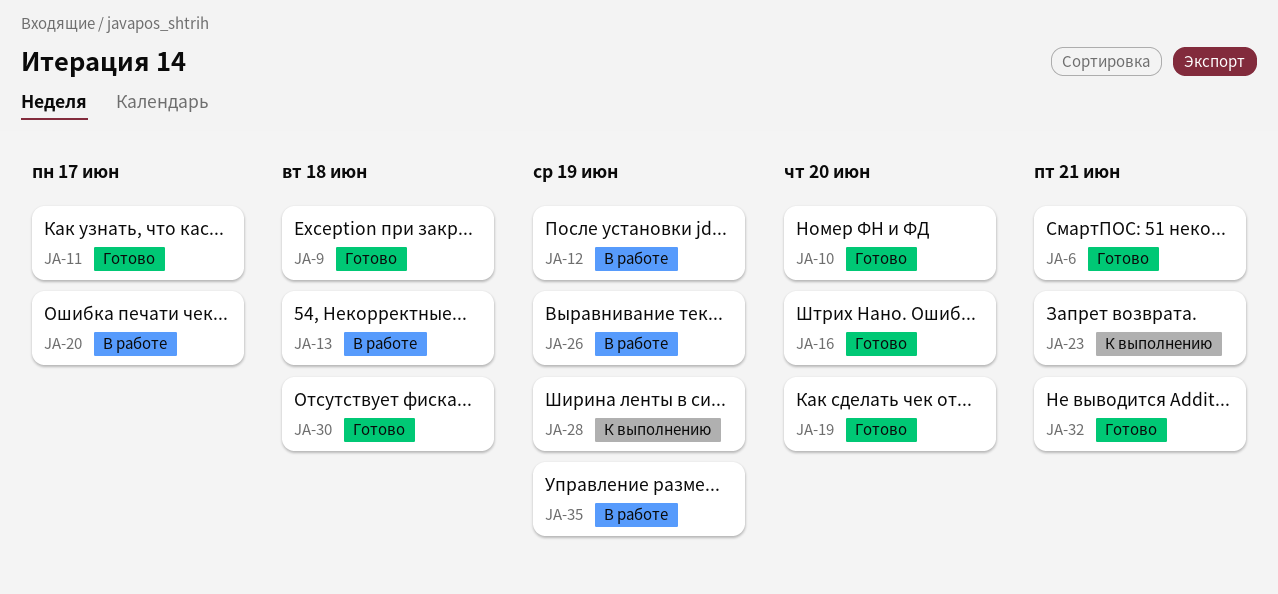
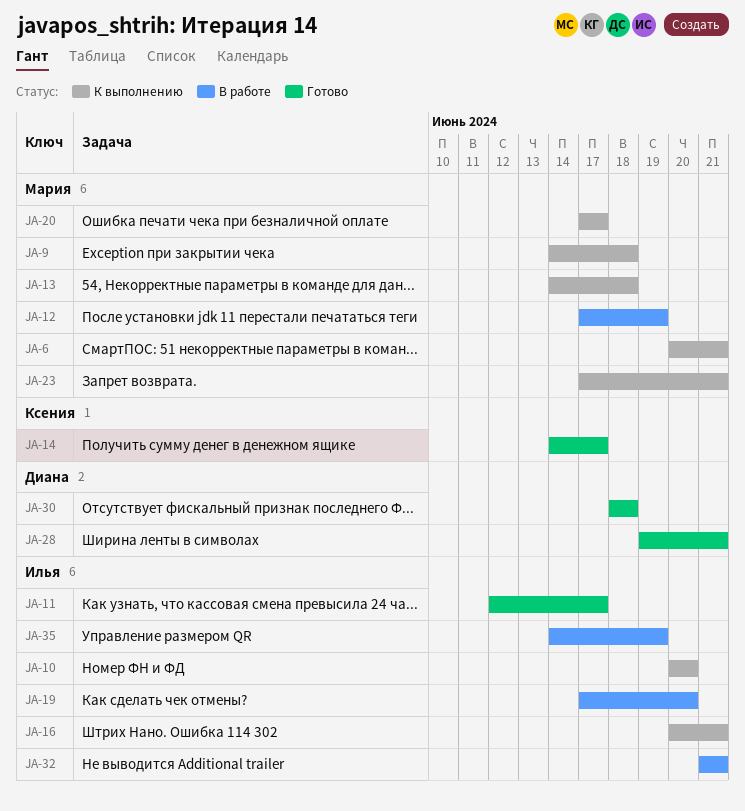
JA-6, status: Готово -> К выполнению
JA-9, status: Готово -> К выполнению
JA-10, status: Готово -> К выполнению
JA-13, status: В работе -> К выполнению
JA-14: none -> present
JA-16, status: Готово -> К выполнению
JA-16, due: Jun 20 -> Jun 21
JA-19, status: Готово -> В работе
JA-20, status: В работе -> К выполнению
JA-26: present -> none
JA-28, status: К выполнению -> Готово
JA-28, due: Jun 19 -> Jun 21
JA-32, status: Готово -> В работе

